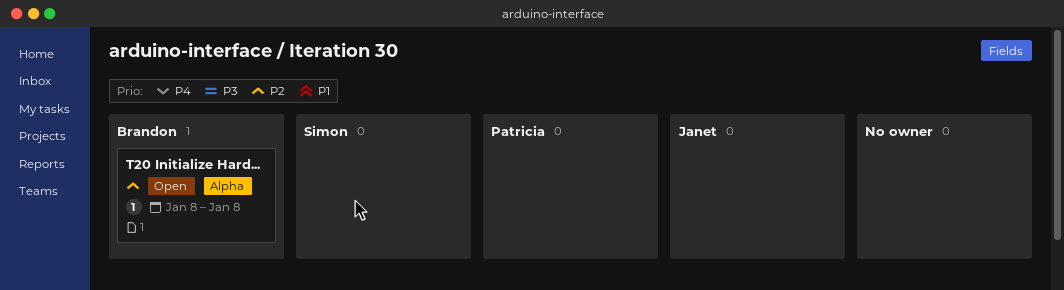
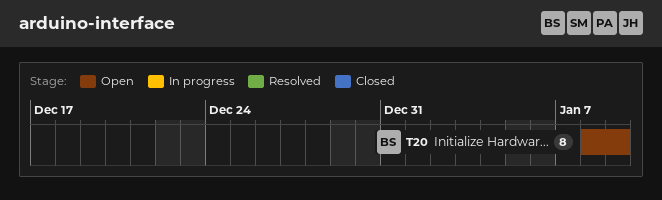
T20, estimate: 1 -> 8
T20, due: Jan 8 -> Jan 9

